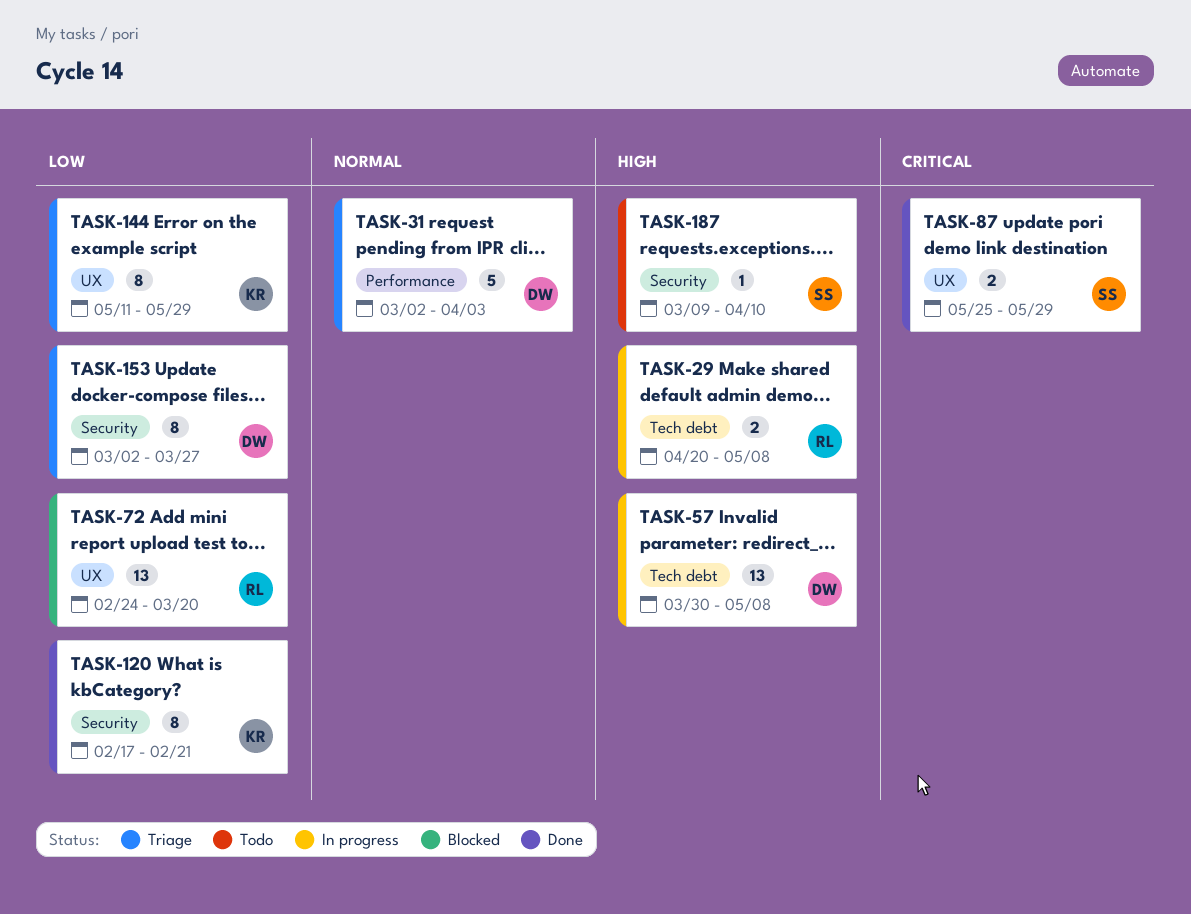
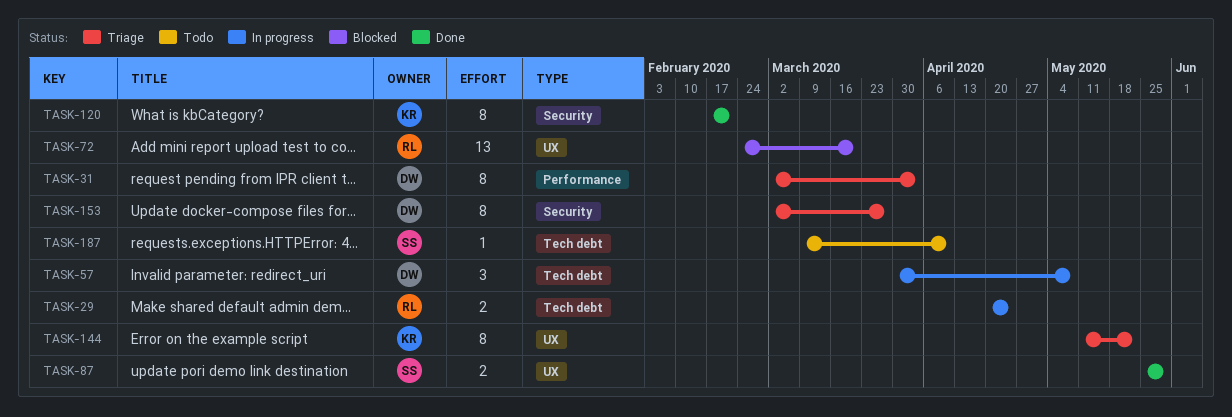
TASK-29, due: May 8 -> Apr 24
TASK-31, estimate: 5 -> 8
TASK-57, estimate: 13 -> 3
TASK-144, due: May 29 -> May 22
TASK-187, label: Security -> Tech debt

